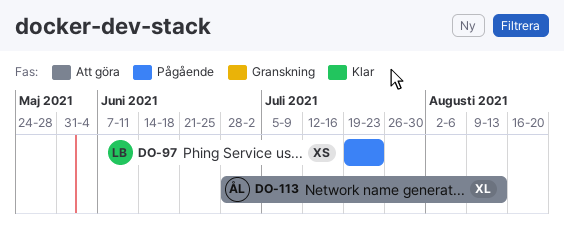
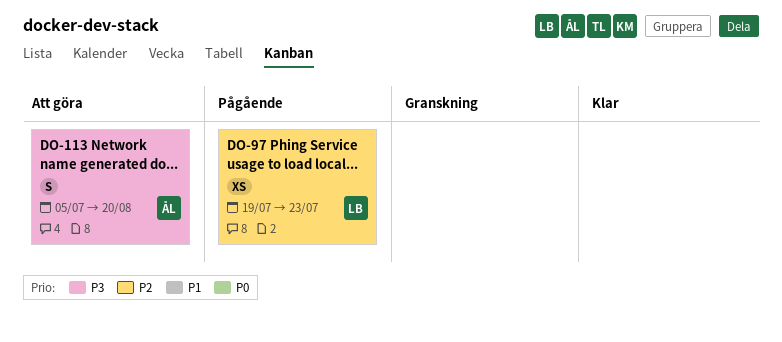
DO-113, estimate: XL -> S
DO-113, start: Jun 28 -> Jul 5
DO-113, due: Aug 13 -> Aug 20

